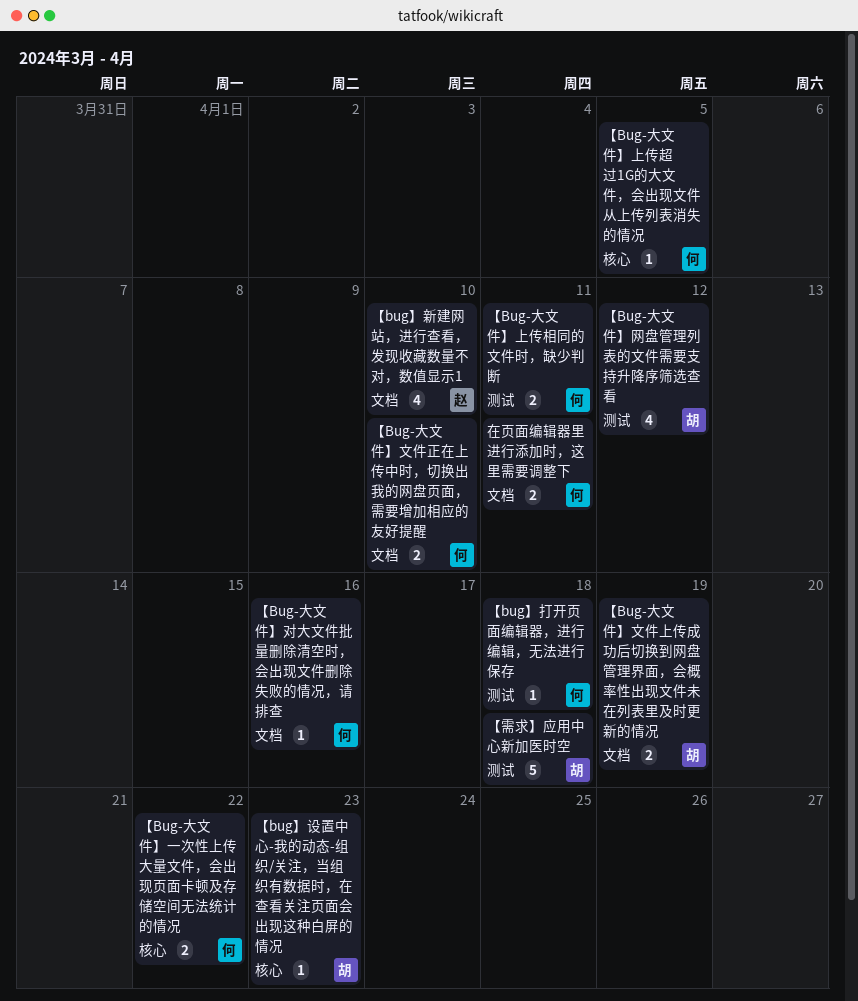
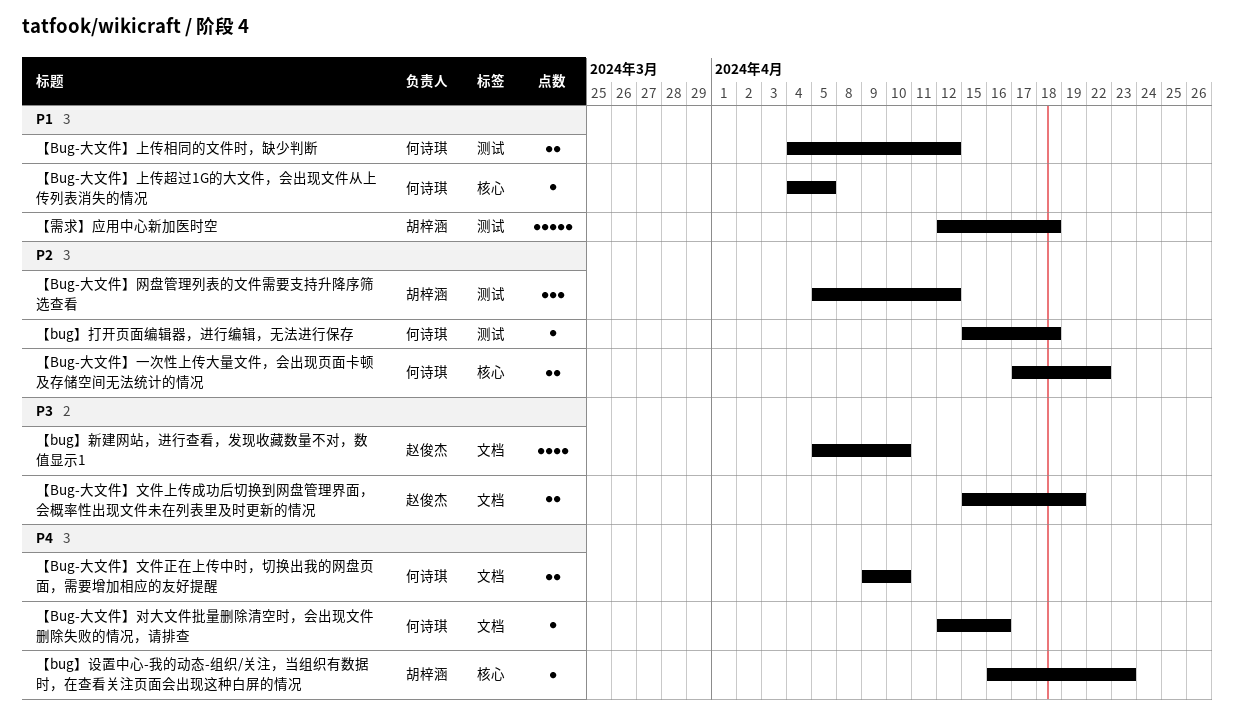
【Bug-大文件】上传相同的文件时，缺少判断, due: Apr 11 -> Apr 12
【Bug-大文件】文件上传成功后切换到网盘管理界面，会概率性出现文件未在列表里及时更新的情况, owner: 胡梓涵 -> 赵俊杰
【Bug-大文件】网盘管理列表的文件需要支持升降序筛选查看, estimate: 4 -> 3
在页面编辑器里进行添加时，这里需要调整下: present -> none

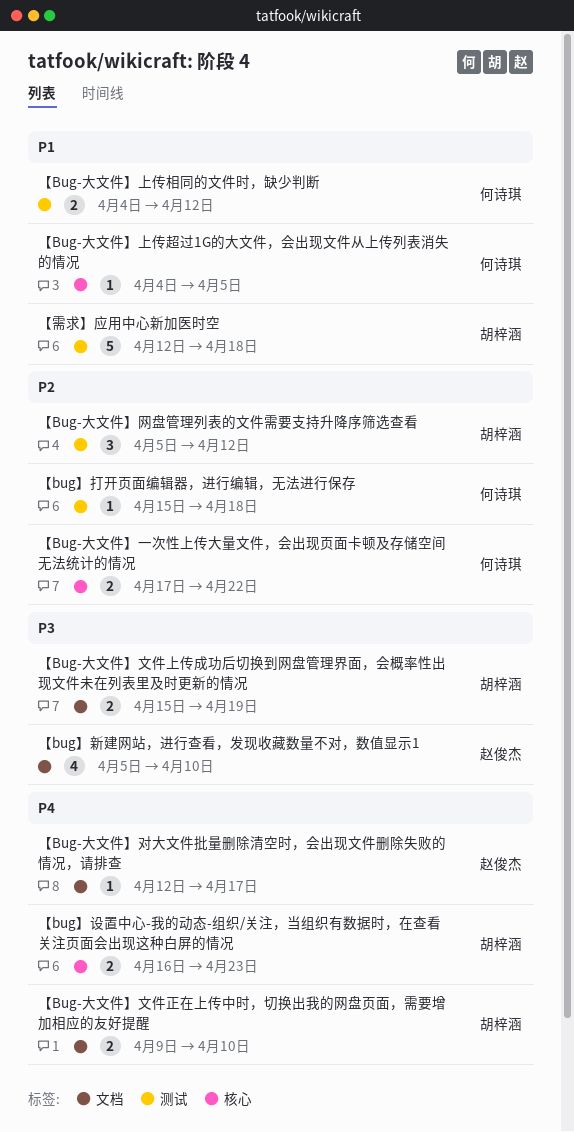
【Bug-大文件】对大文件批量删除清空时，会出现文件删除失败的情况，请排查, owner: 何诗琪 -> 赵俊杰
【Bug-大文件】对大文件批量删除清空时，会出现文件删除失败的情况，请排查, due: Apr 16 -> Apr 17
【Bug-大文件】文件上传成功后切换到网盘管理界面，会概率性出现文件未在列表里及时更新的情况, owner: 赵俊杰 -> 胡梓涵
【Bug-大文件】文件正在上传中时，切换出我的网盘页面，需要增加相应的友好提醒, owner: 何诗琪 -> 胡梓涵
【bug】设置中心-我的动态-组织/关注，当组织有数据时，在查看关注页面会出现这种白屏的情况, estimate: 1 -> 2

